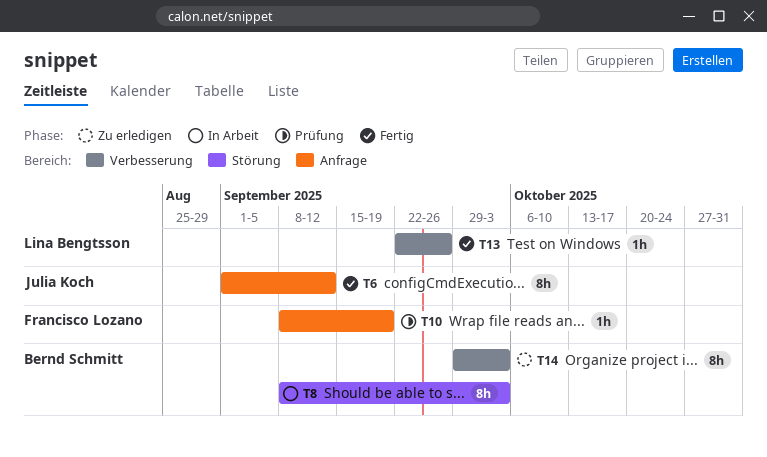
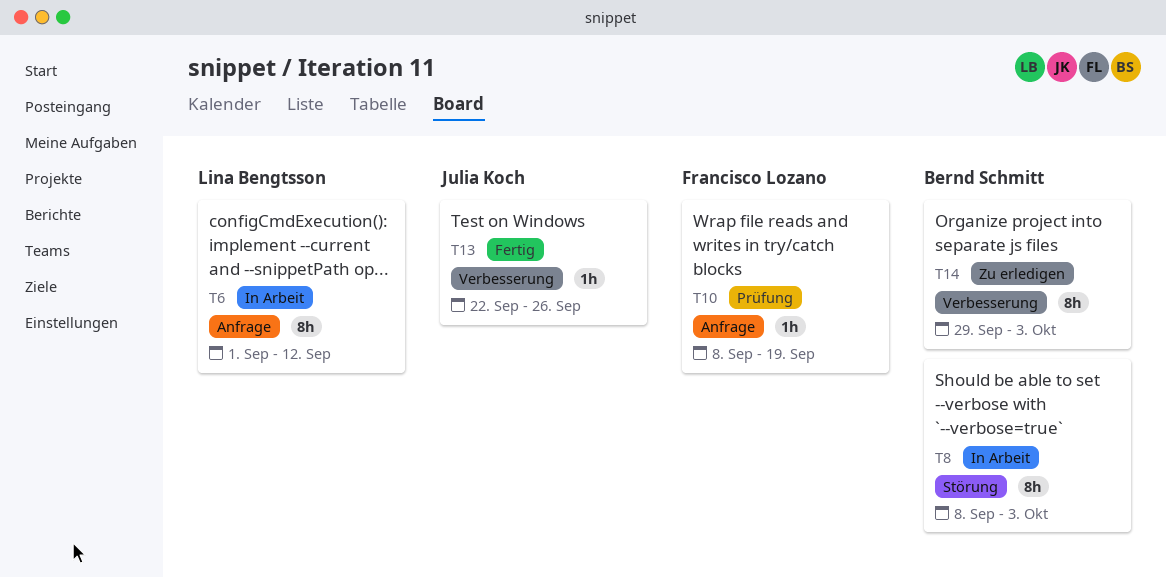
T6, status: Fertig -> In Arbeit
T6, owner: Julia Koch -> Lina Bengtsson
T13, owner: Lina Bengtsson -> Julia Koch

